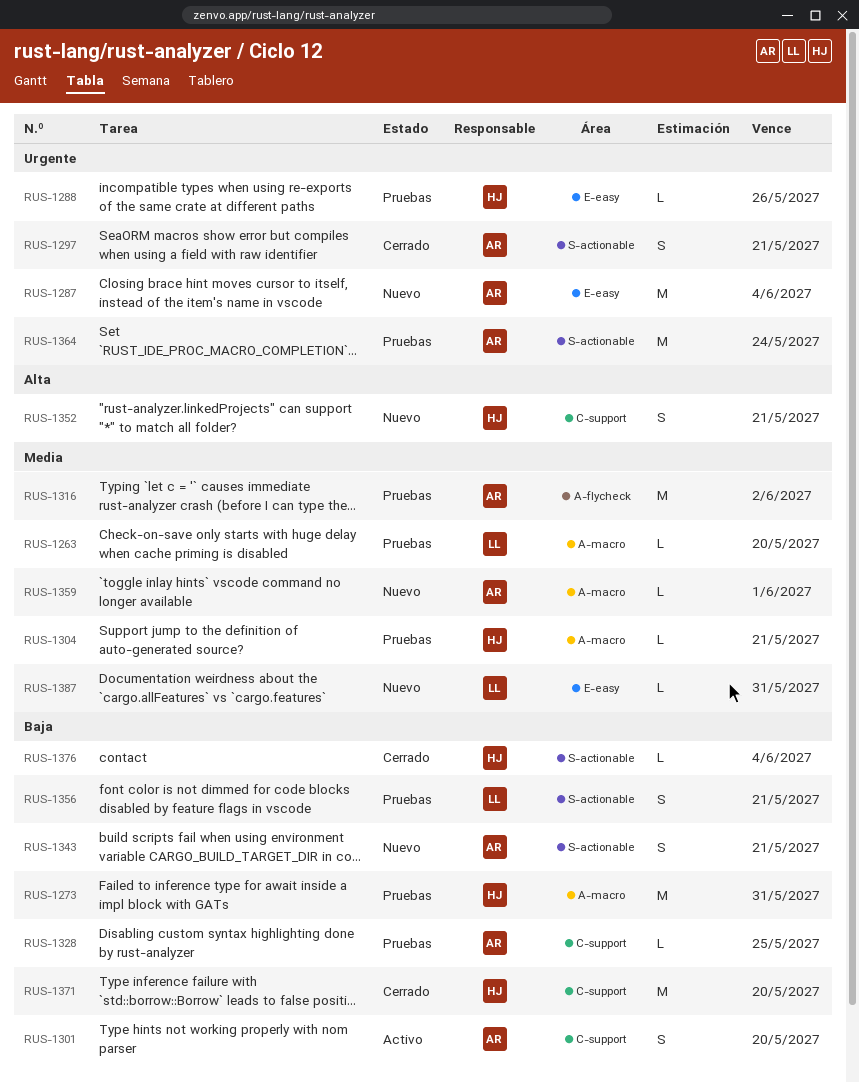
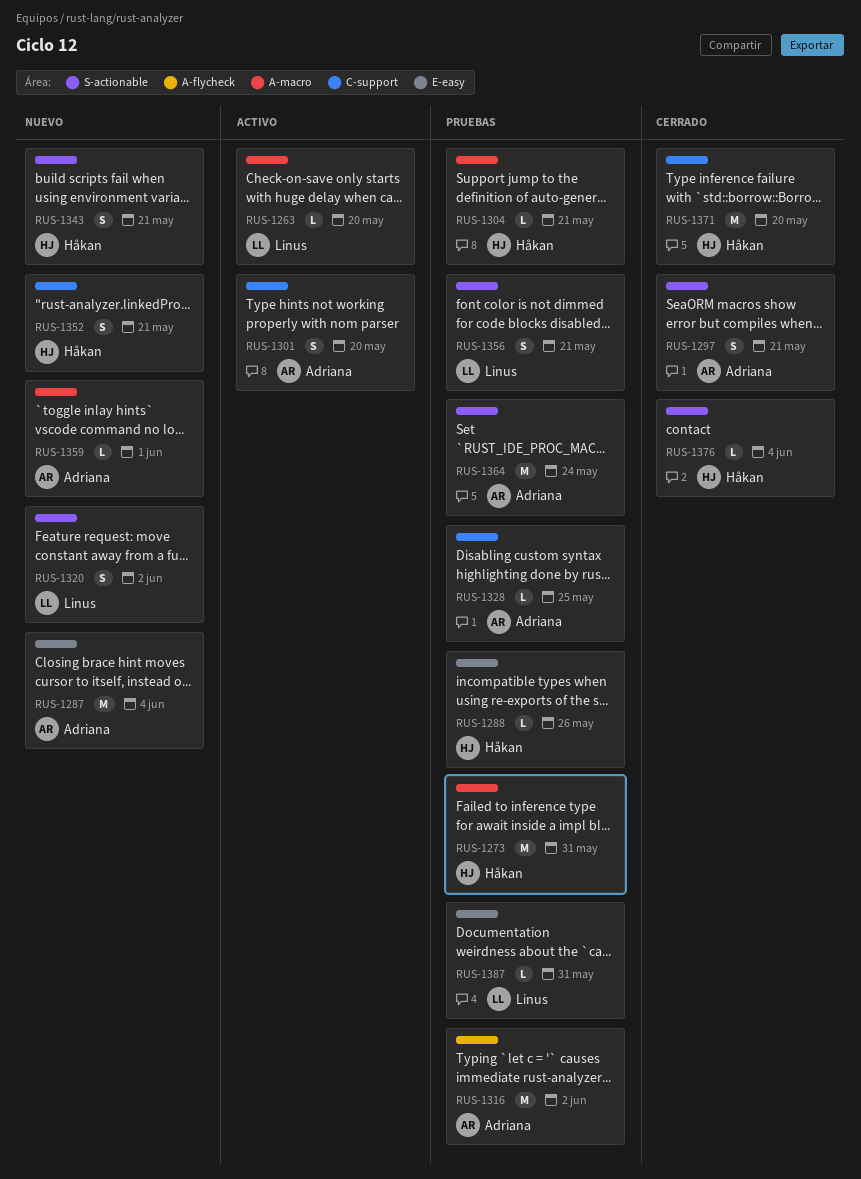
RUS-1263, status: Pruebas -> Activo
RUS-1320: none -> present
RUS-1343, owner: Adriana -> Håkan
RUS-1387, status: Nuevo -> Pruebas

